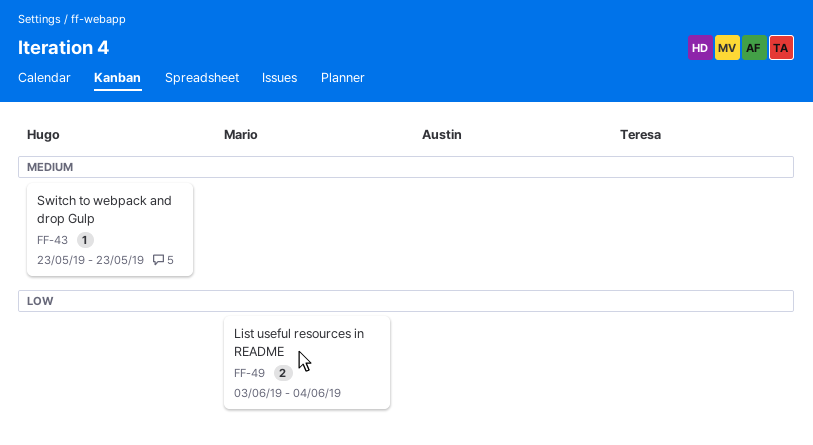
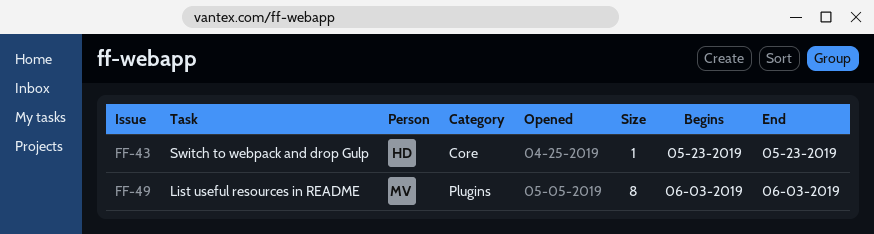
FF-49, estimate: 2 -> 8
FF-49, due: Jun 4 -> Jun 3

